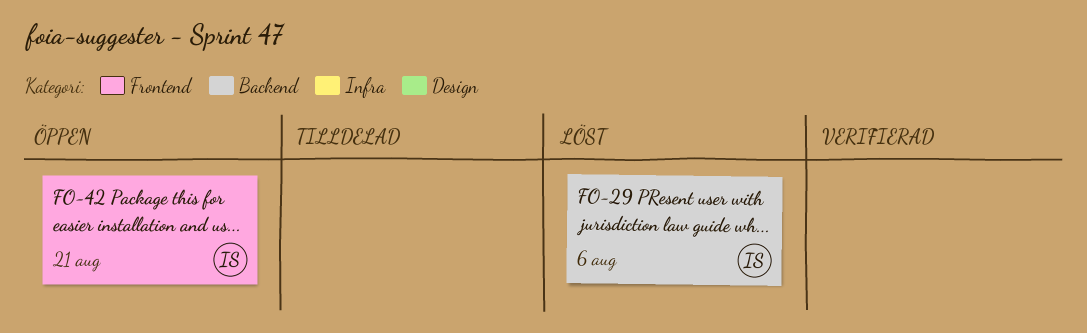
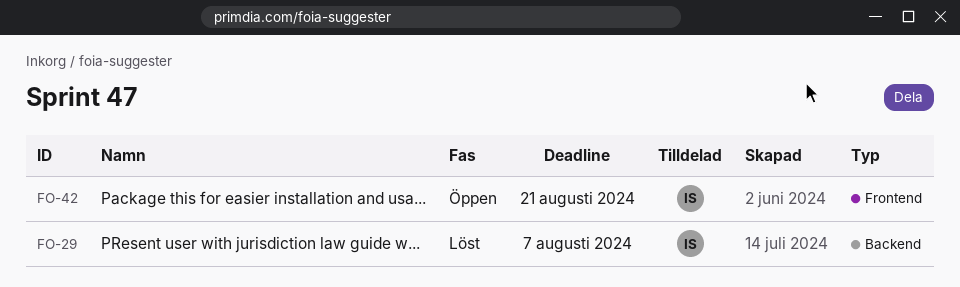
FO-29, due: Aug 6 -> Aug 7

